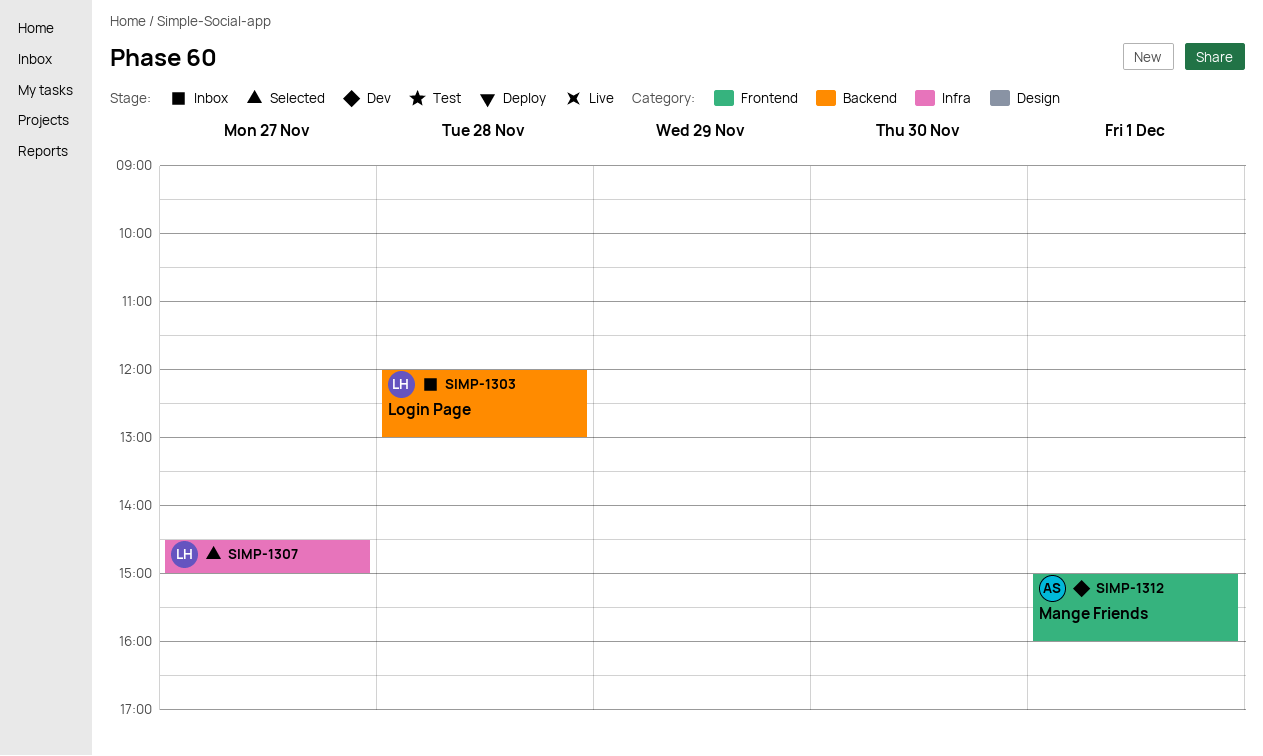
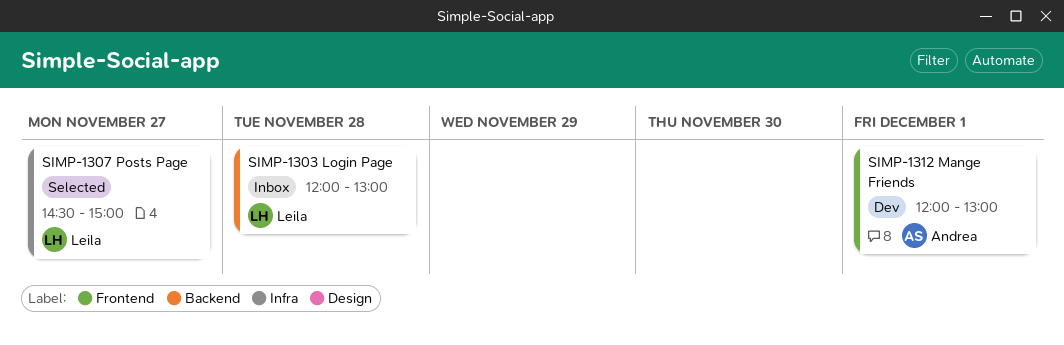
SIMP-1312, begins: 15:00 -> 12:00
SIMP-1312, ends: 16:00 -> 13:00

